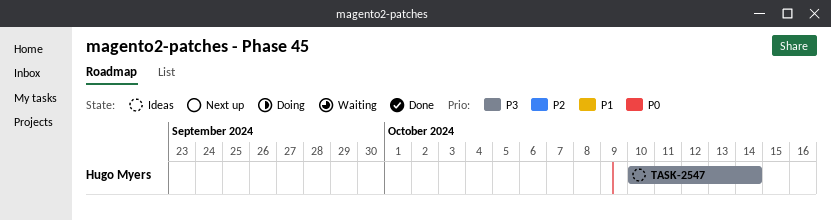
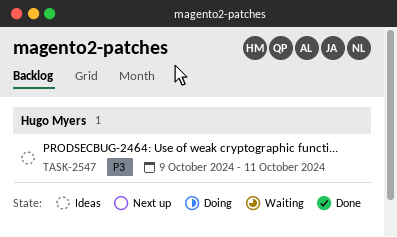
TASK-2547, start: Oct 10 -> Oct 9
TASK-2547, due: Oct 14 -> Oct 11

